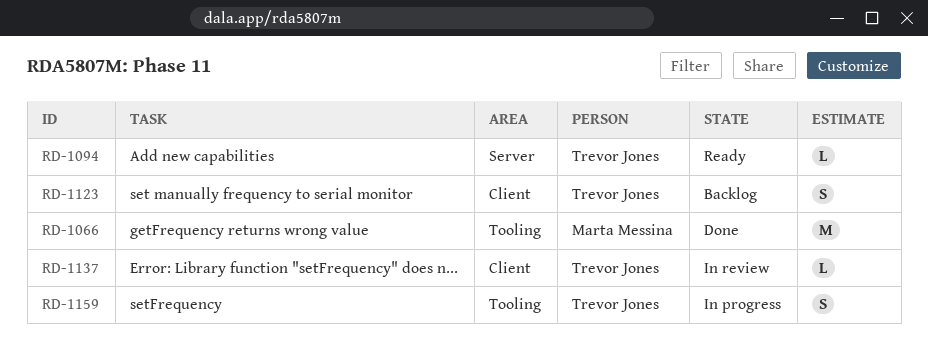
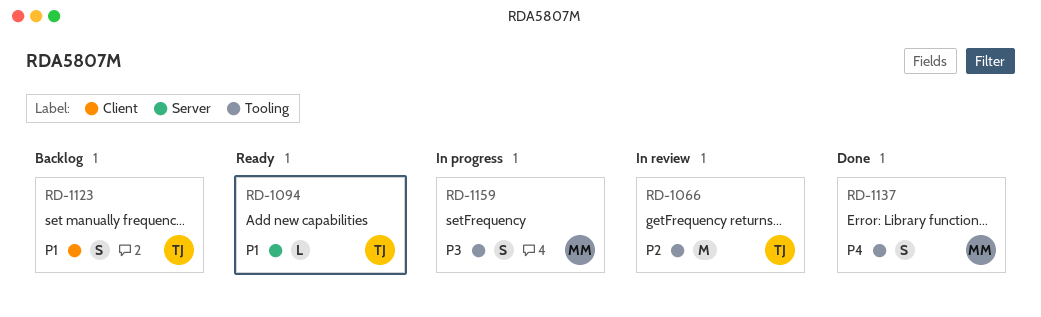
RD-1066, status: Done -> In review
RD-1066, owner: Marta Messina -> Trevor Jones
RD-1137, status: In review -> Done
RD-1137, owner: Trevor Jones -> Marta Messina
RD-1137, label: Client -> Tooling
RD-1137, estimate: L -> S
RD-1159, owner: Trevor Jones -> Marta Messina

